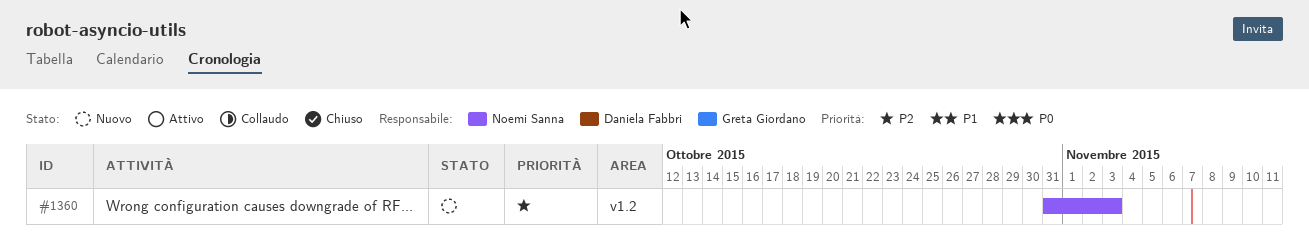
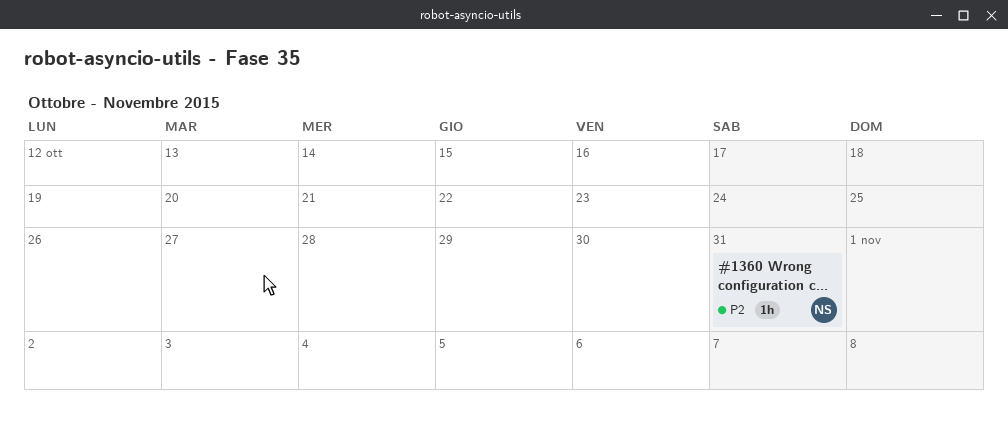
#1360, due: Nov 3 -> Oct 31

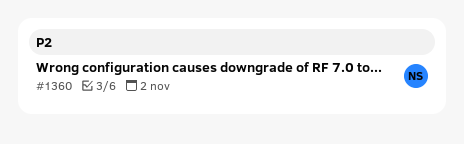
#1360, due: Oct 31 -> Nov 2

